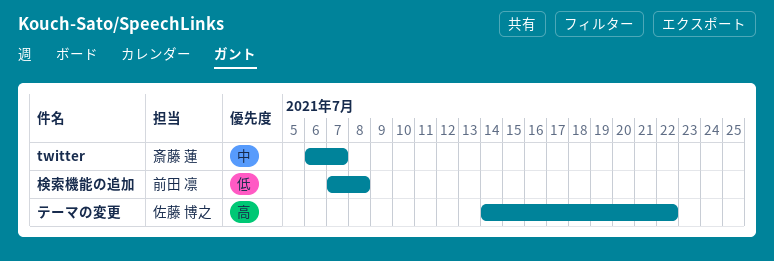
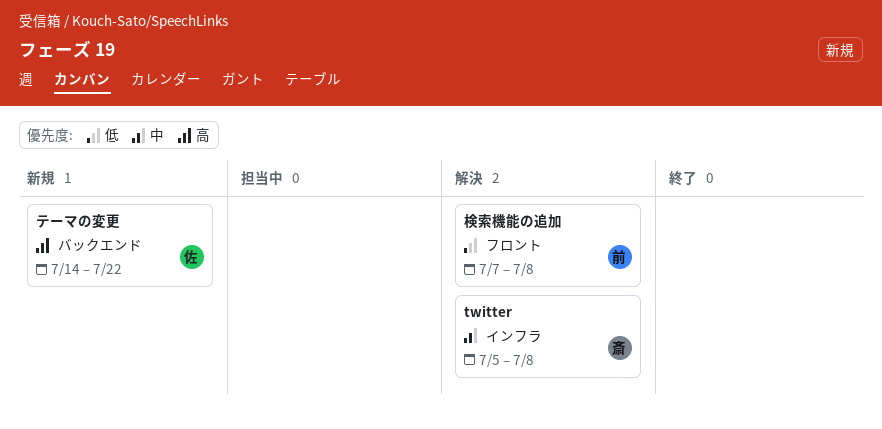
twitter, start: Jul 6 -> Jul 5
twitter, due: Jul 7 -> Jul 8

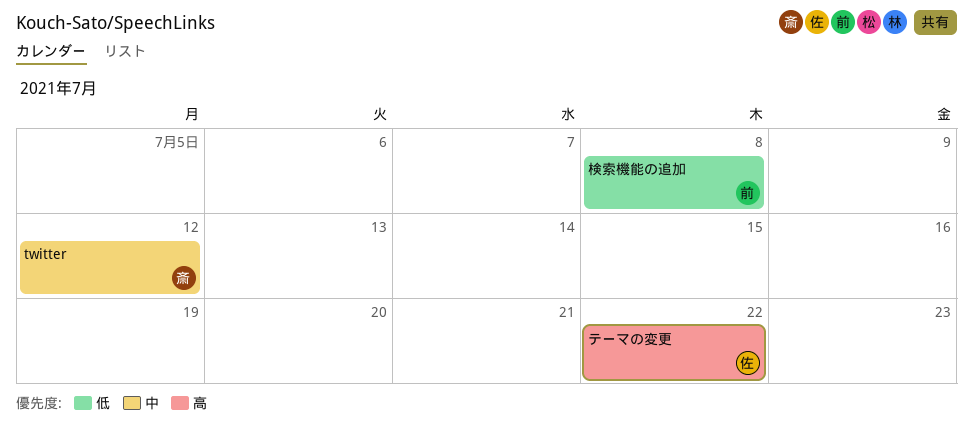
twitter, due: Jul 8 -> Jul 12

